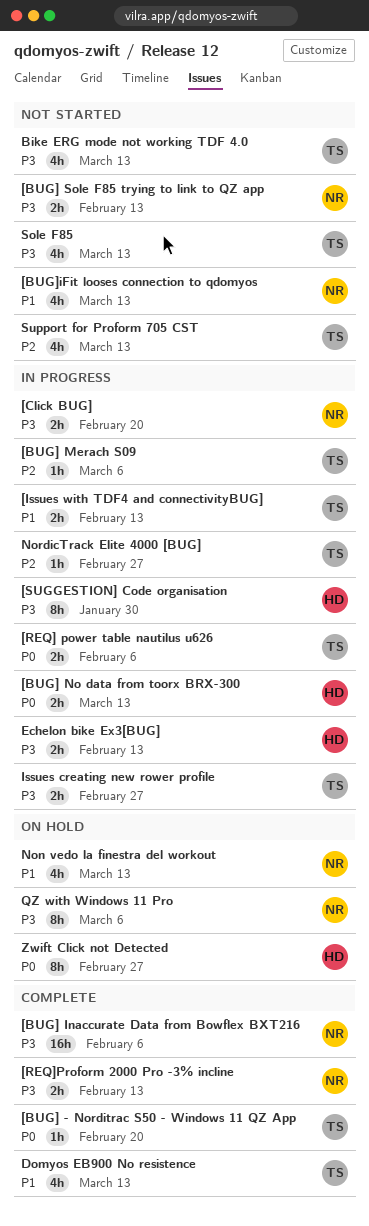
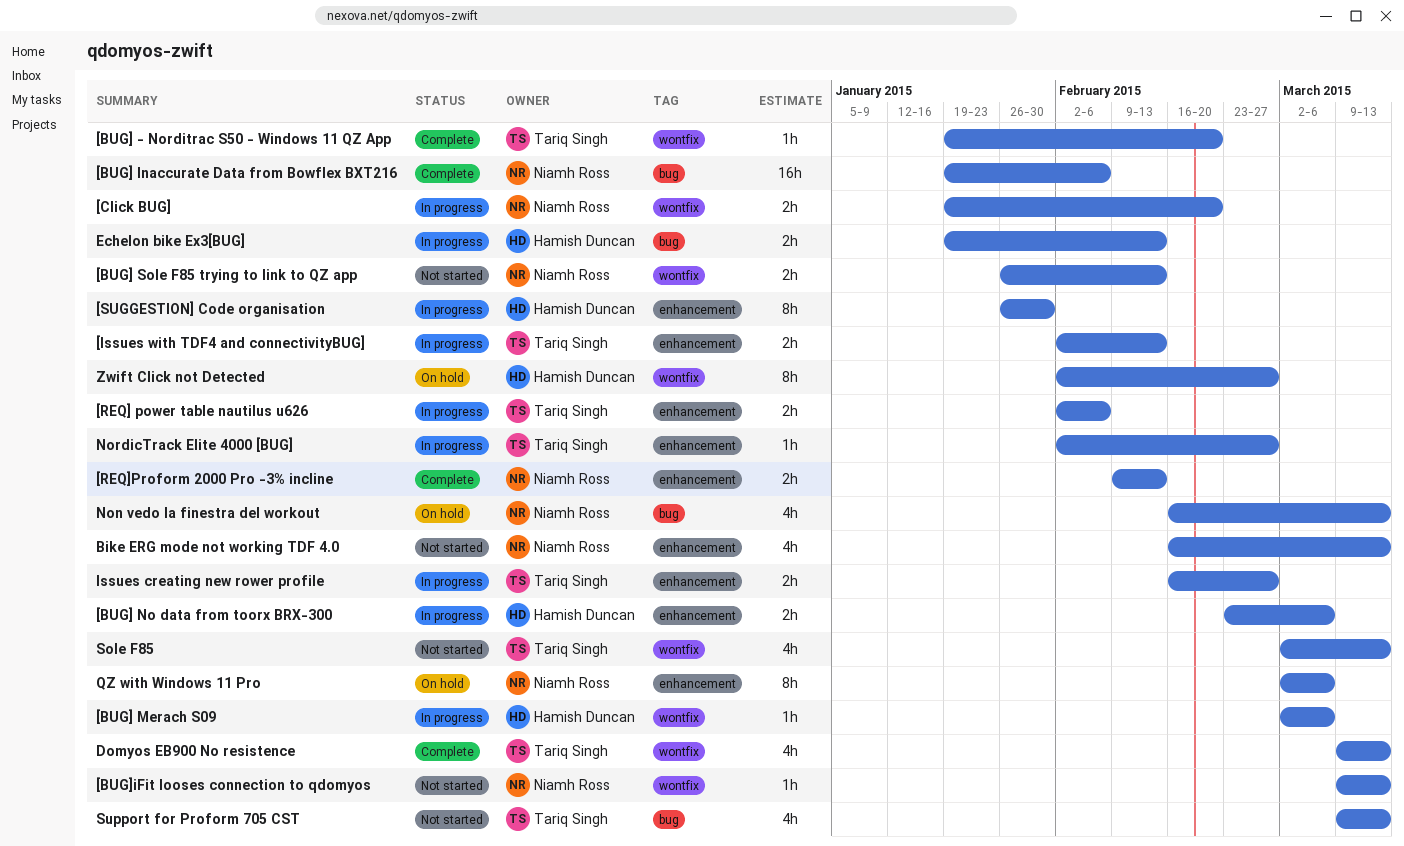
[BUG] Merach S09, owner: Tariq Singh -> Hamish Duncan
[BUG] No data from toorx BRX-300, due: Mar 13 -> Mar 6
[BUG]iFit looses connection to qdomyos, estimate: 4h -> 1h
Bike ERG mode not working TDF 4.0, owner: Tariq Singh -> Niamh Ross

